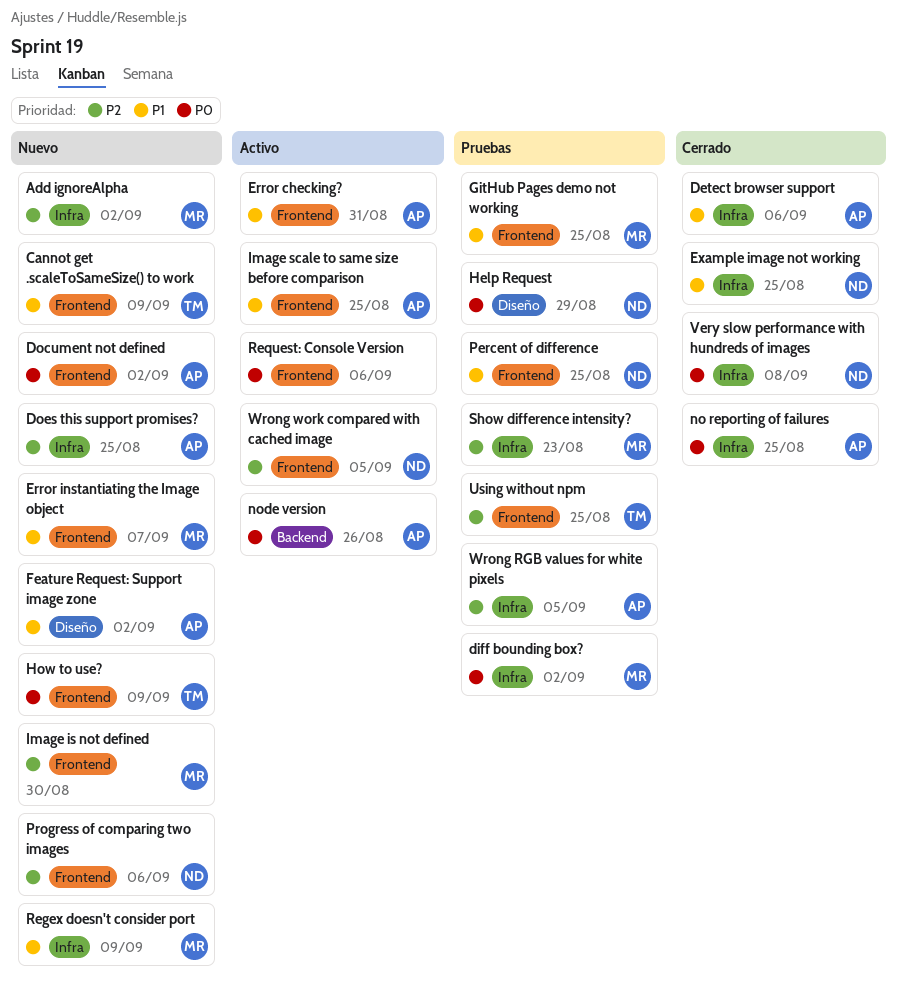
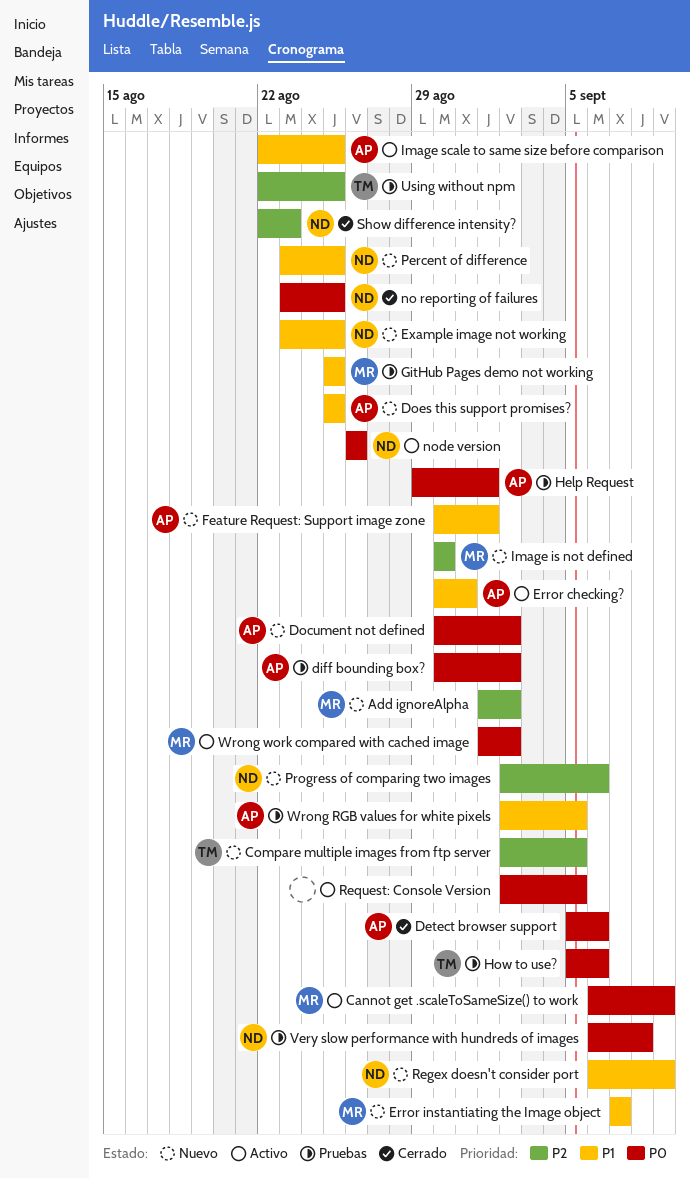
Cannot get .scaleToSameSize() to work, status: Nuevo -> Activo
Cannot get .scaleToSameSize() to work, owner: TM -> MR
Cannot get .scaleToSameSize() to work, priority: P1 -> P0
Compare multiple images from ftp server: none -> present
Detect browser support, priority: P1 -> P0
diff bounding box?, owner: MR -> AP
Does this support promises?, priority: P2 -> P1
Example image not working, status: Cerrado -> Nuevo
Feature Request: Support image zone, due: Sep 2 -> Sep 1
Help Request, owner: ND -> AP
Help Request, due: Aug 29 -> Sep 1
How to use?, status: Nuevo -> Pruebas
How to use?, due: Sep 9 -> Sep 6
no reporting of failures, owner: AP -> ND
node version, owner: AP -> ND
Percent of difference, status: Pruebas -> Nuevo
Regex doesn't consider port, owner: MR -> ND
Request: Console Version, due: Sep 6 -> Sep 5
Show difference intensity?, status: Pruebas -> Cerrado
Show difference intensity?, owner: MR -> ND
Very slow performance with hundreds of images, status: Cerrado -> Pruebas
Wrong RGB values for white pixels, priority: P2 -> P1
Wrong work compared with cached image, owner: ND -> MR
Wrong work compared with cached image, priority: P2 -> P0
Wrong work compared with cached image, due: Sep 5 -> Sep 2

